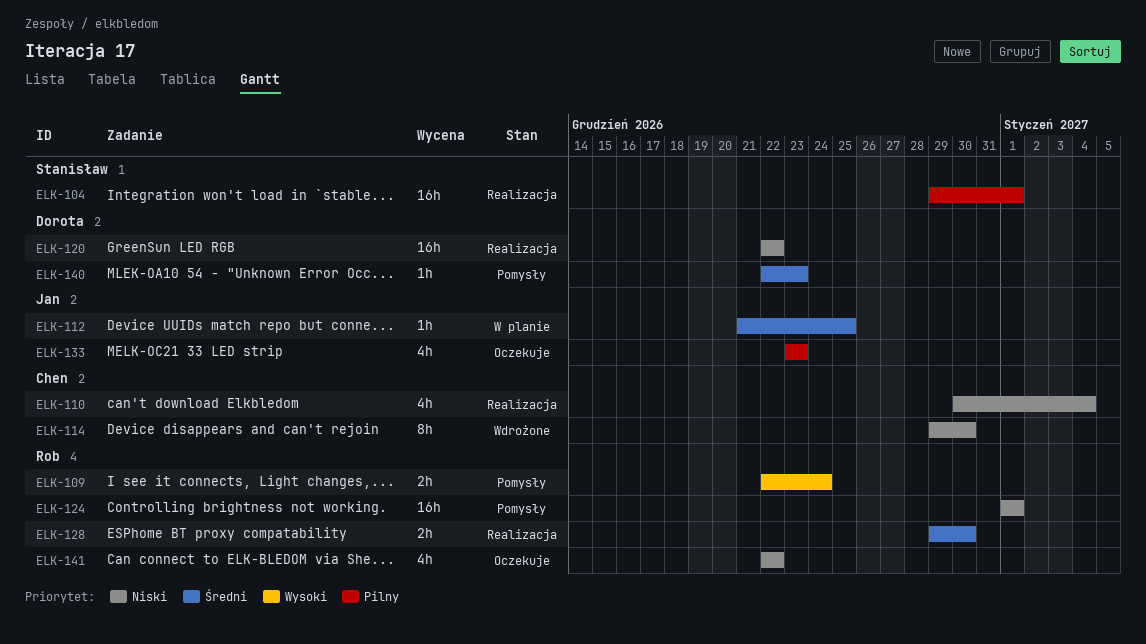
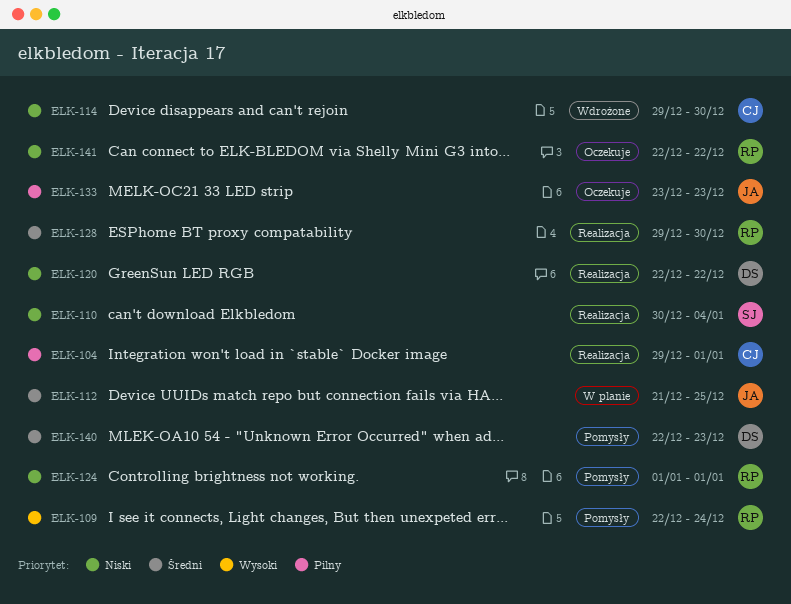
ELK-104, owner: Stanisław -> Chen
ELK-110, owner: Chen -> Stanisław

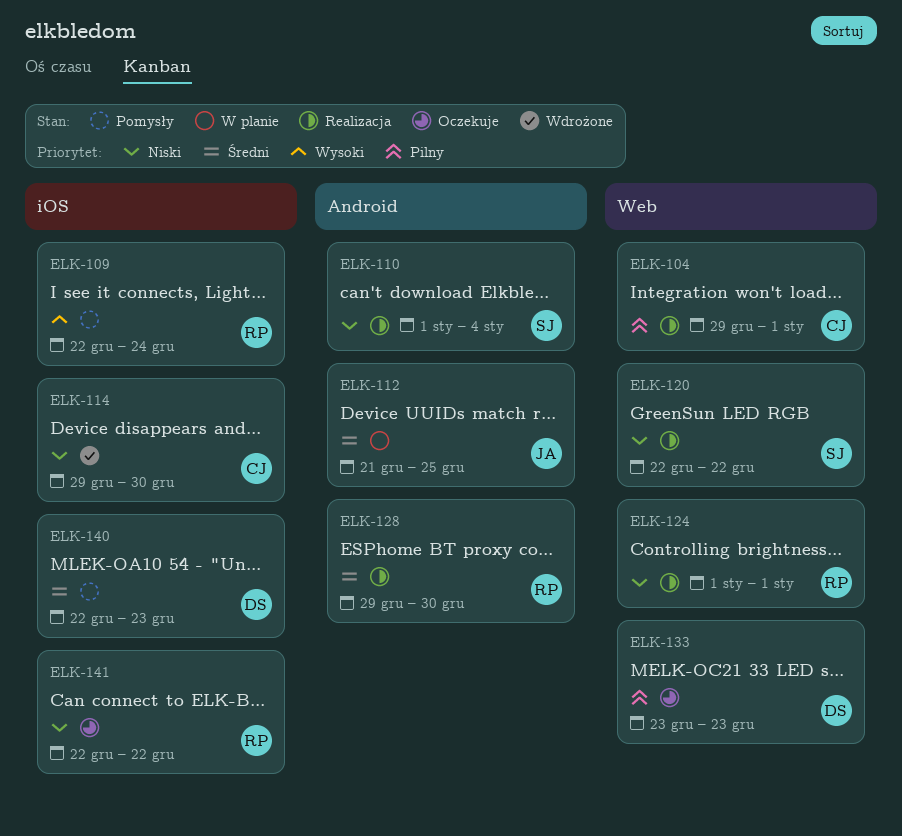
ELK-110, start: Dec 30 -> Jan 1
ELK-120, owner: DS -> SJ
ELK-124, status: Pomysły -> Realizacja
ELK-133, owner: JA -> DS

